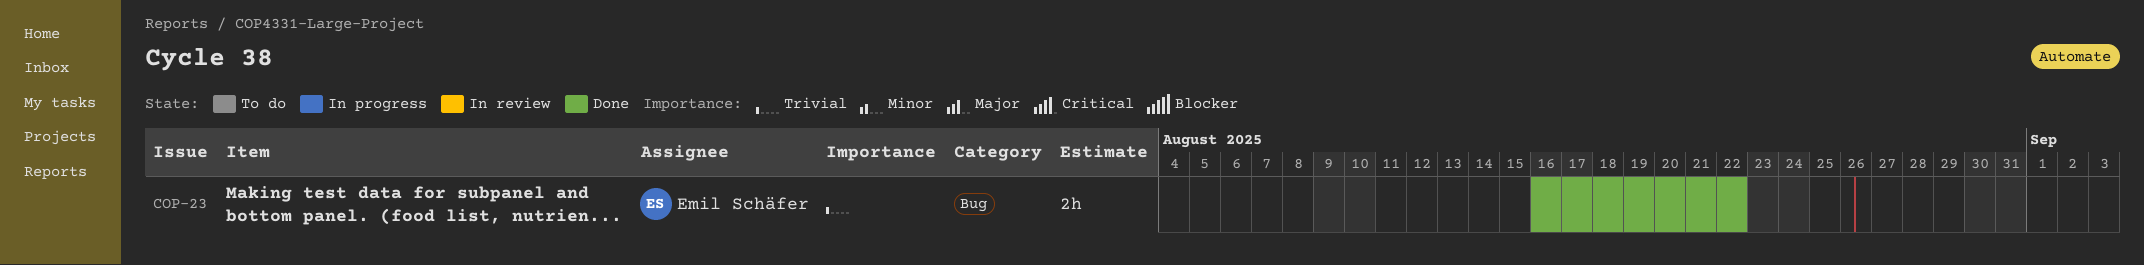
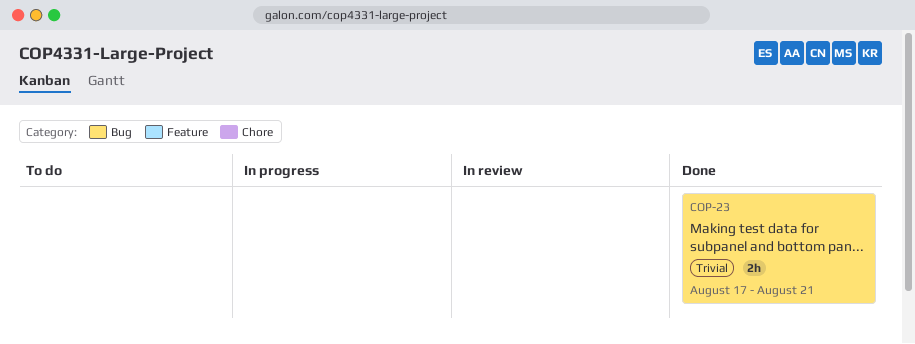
COP-23, start: Aug 16 -> Aug 17
COP-23, due: Aug 22 -> Aug 21

